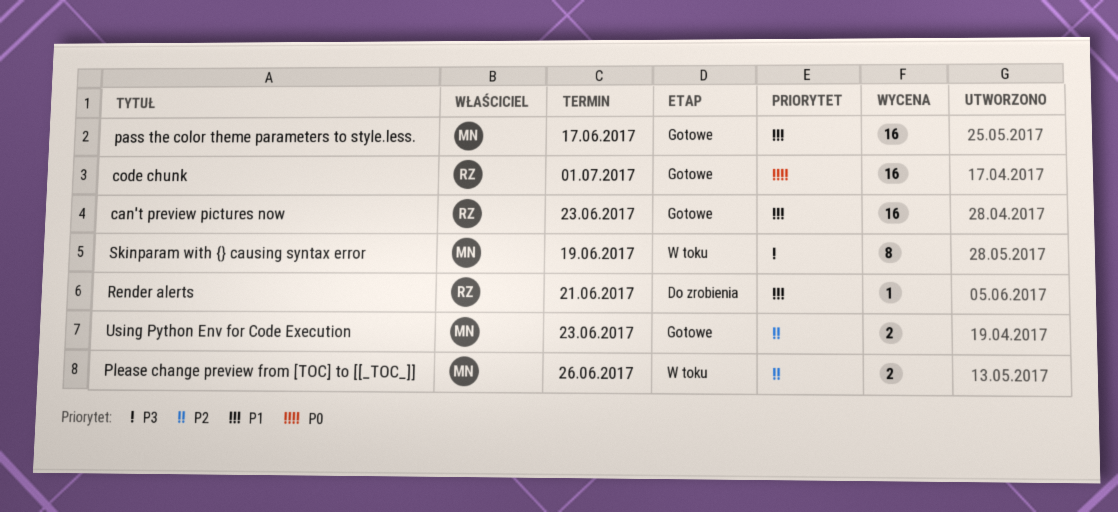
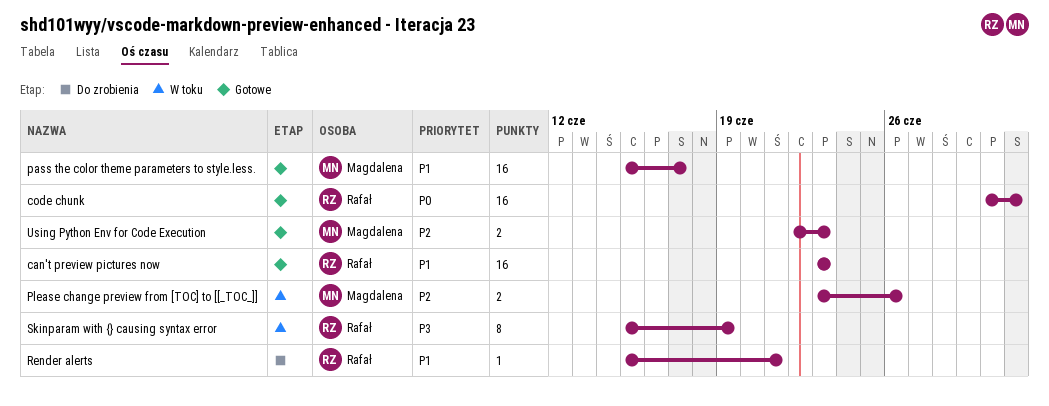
Skinparam with {} causing syntax error, owner: Magdalena -> Rafał

